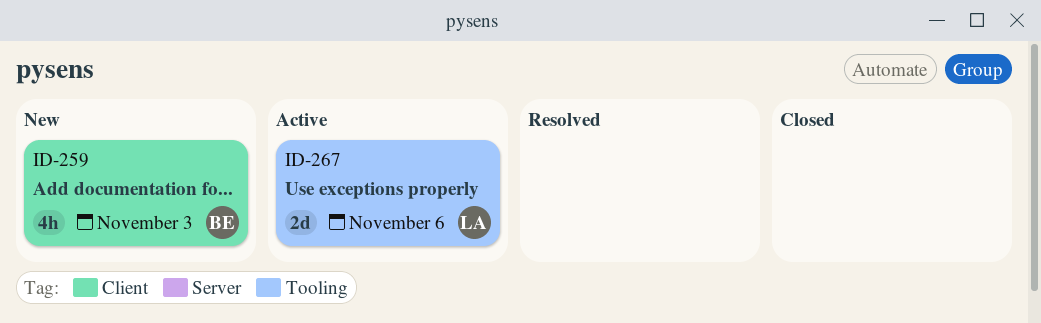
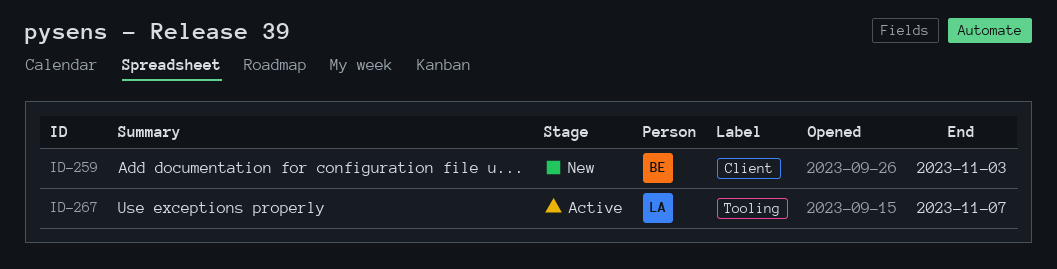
ID-267, due: Nov 6 -> Nov 7

